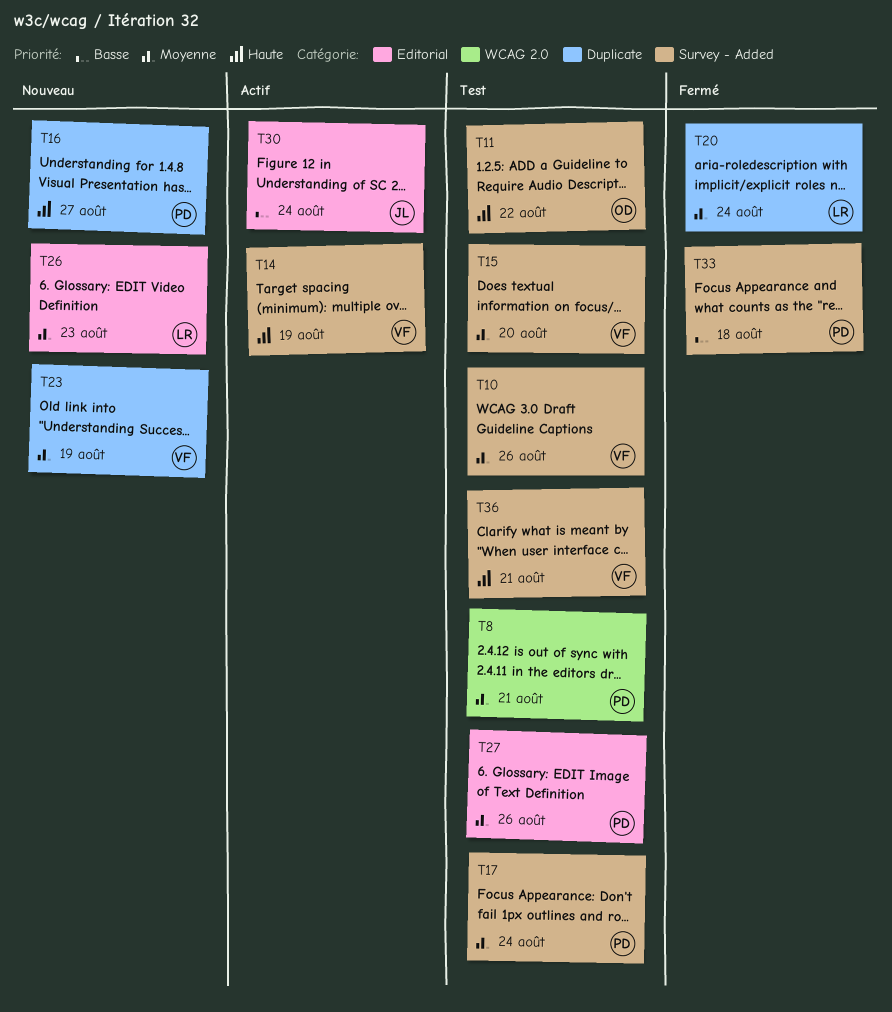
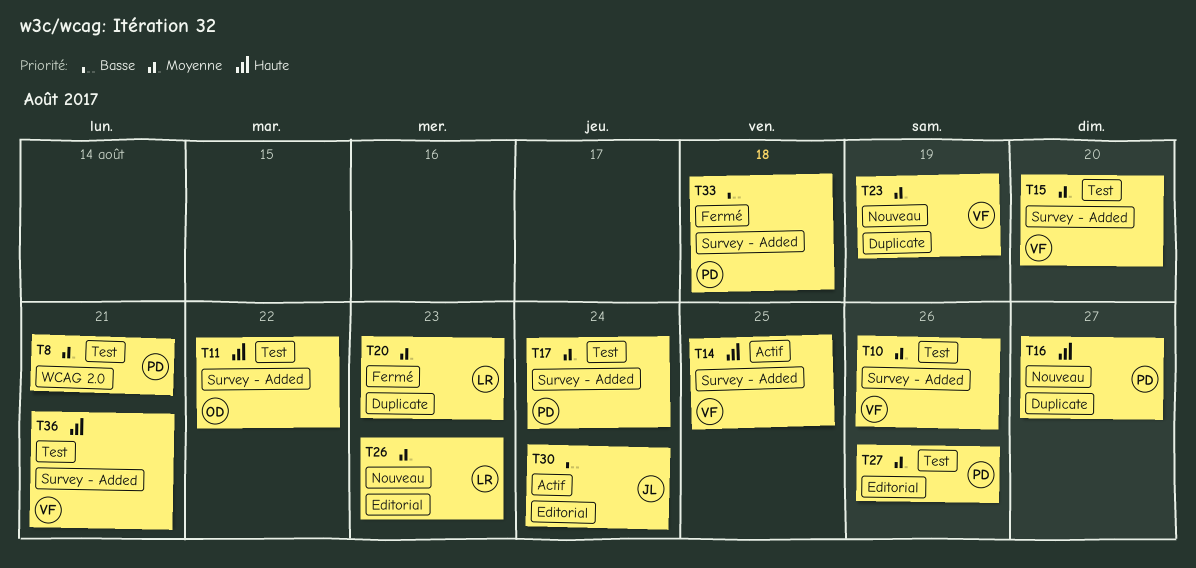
T14, due: Aug 19 -> Aug 25
T20, due: Aug 24 -> Aug 23

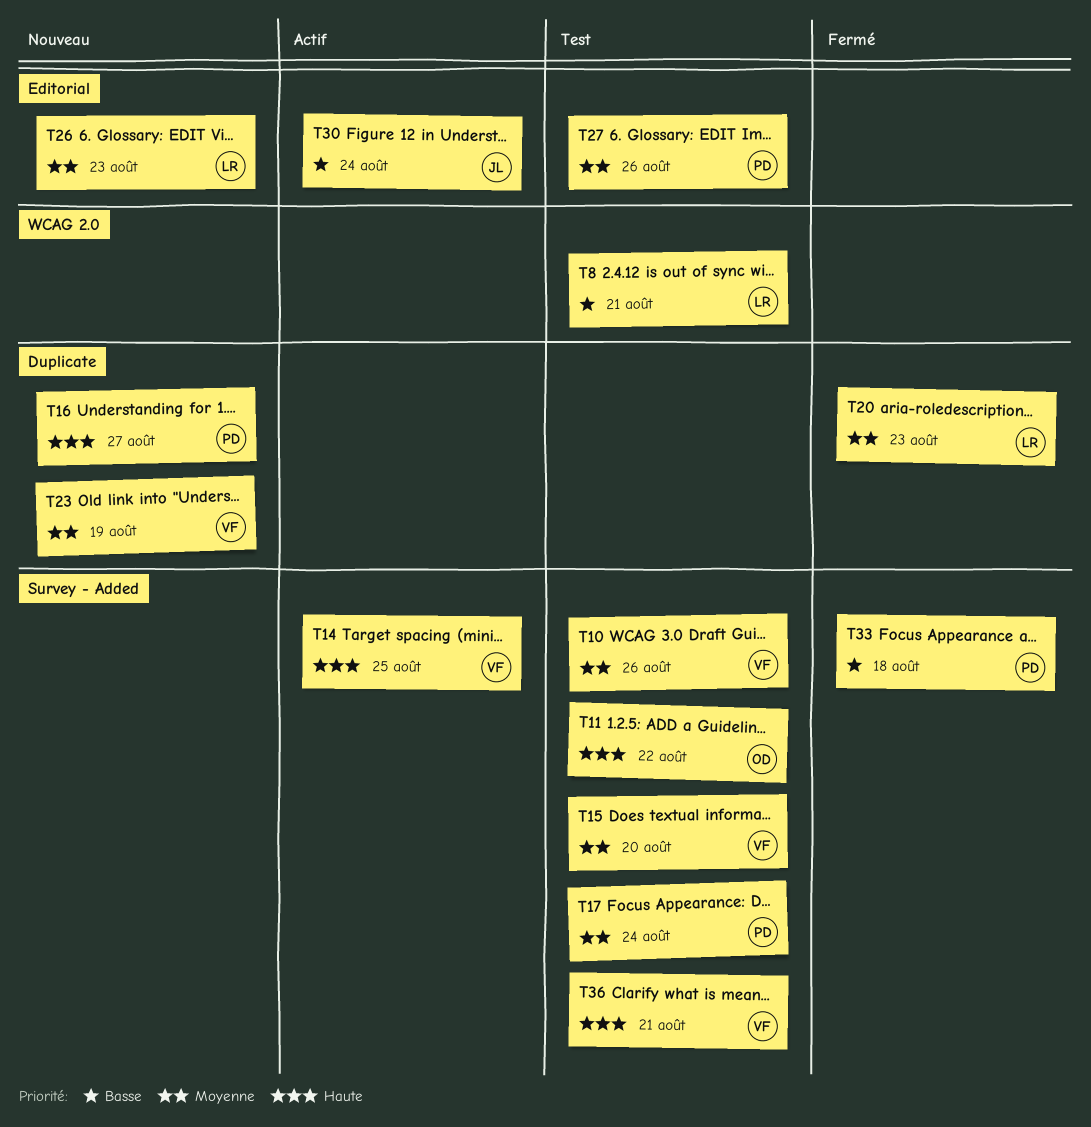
T8, owner: PD -> LR
T8, priority: Moyenne -> Basse

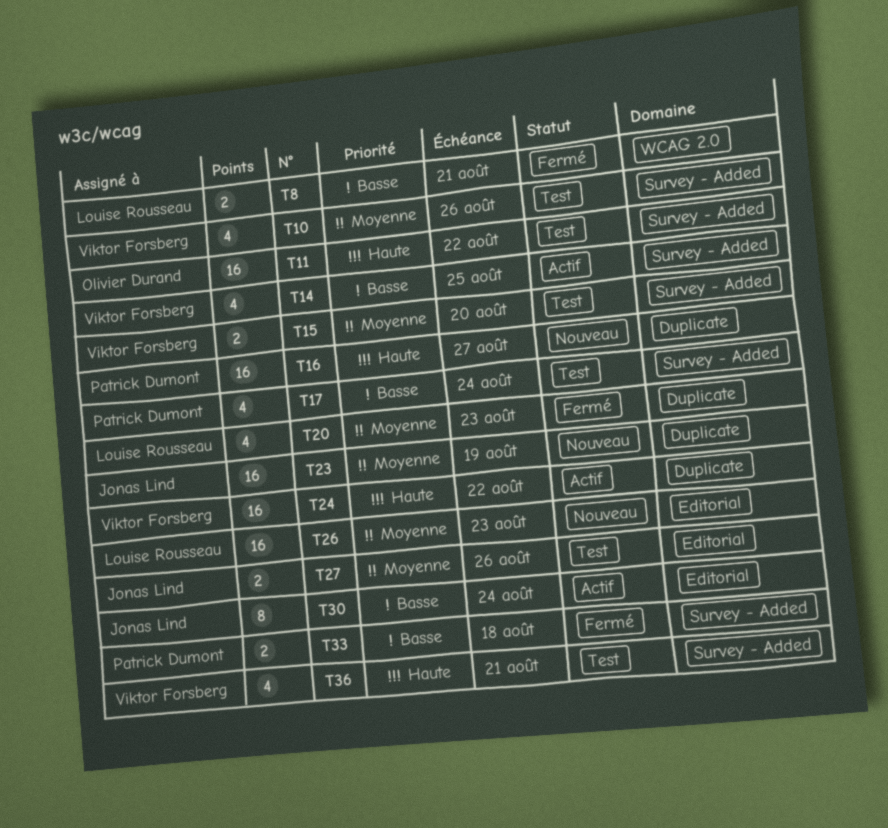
T8, status: Test -> Fermé
T14, priority: Haute -> Basse
T17, priority: Moyenne -> Basse
T23, owner: Viktor Forsberg -> Jonas Lind
T24: none -> present
T27, owner: Patrick Dumont -> Jonas Lind

